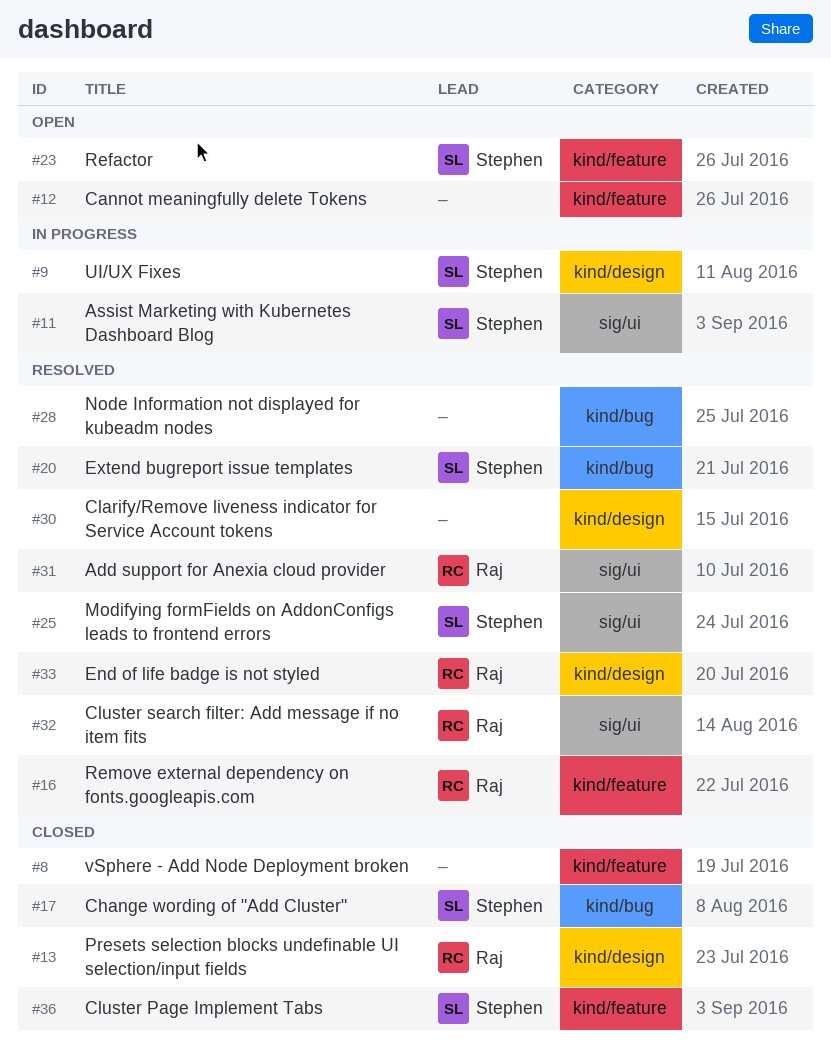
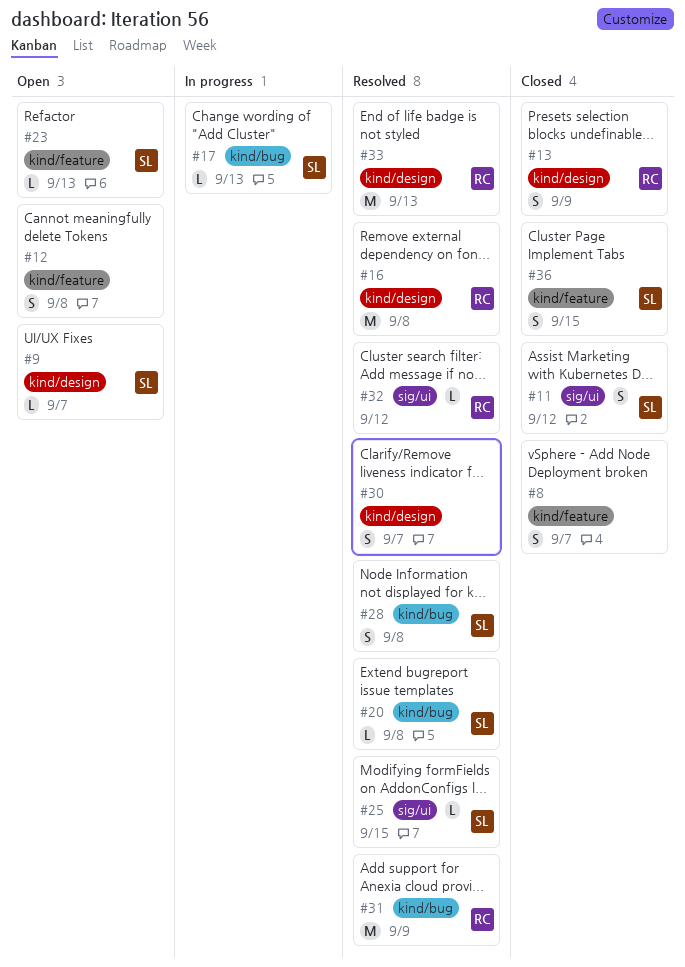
#9, status: In progress -> Open
#11, status: In progress -> Closed
#16, label: kind/feature -> kind/design
#17, status: Closed -> In progress
#28, owner: none -> Stephen
#31, label: sig/ui -> kind/bug

